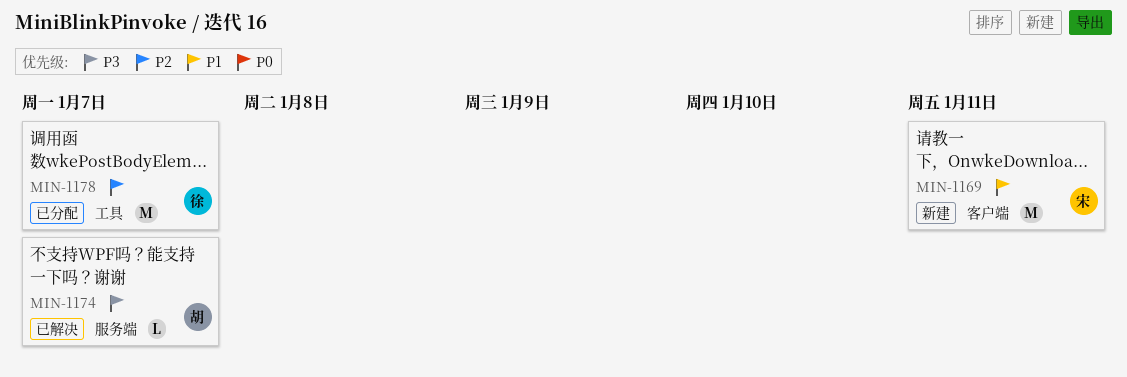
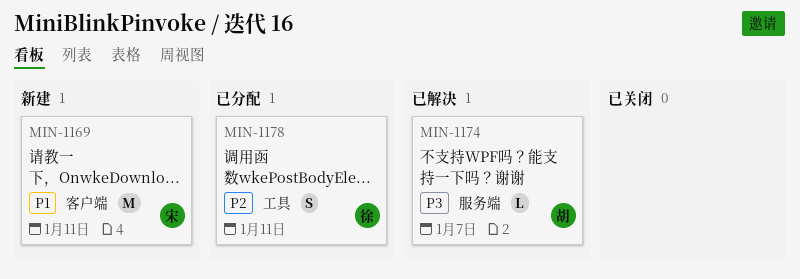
MIN-1178, estimate: M -> S
MIN-1178, due: Jan 7 -> Jan 11

